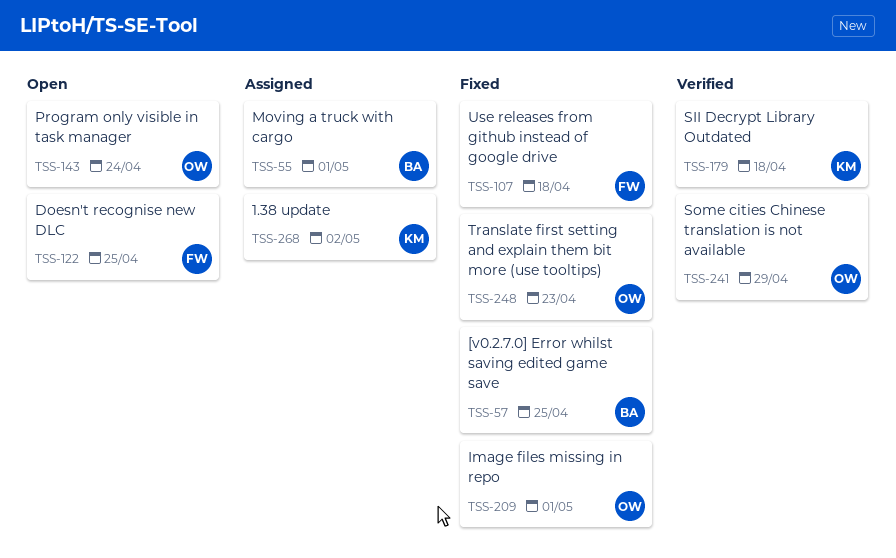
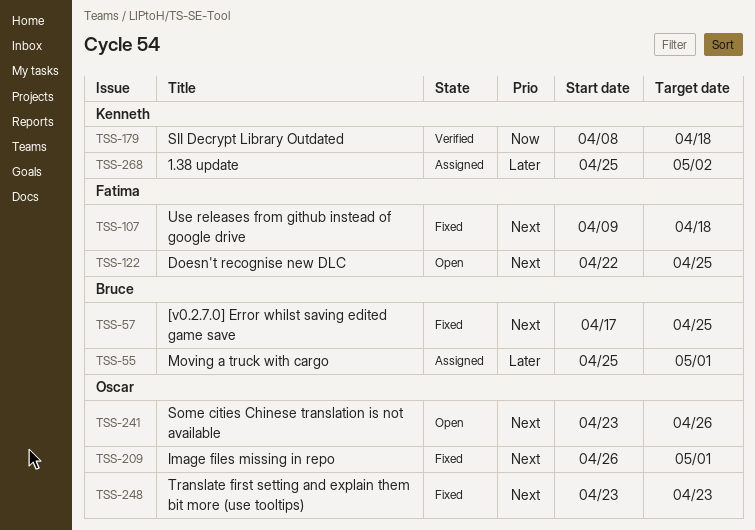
TSS-143: present -> none
TSS-241, status: Verified -> Open
TSS-241, due: Apr 29 -> Apr 26

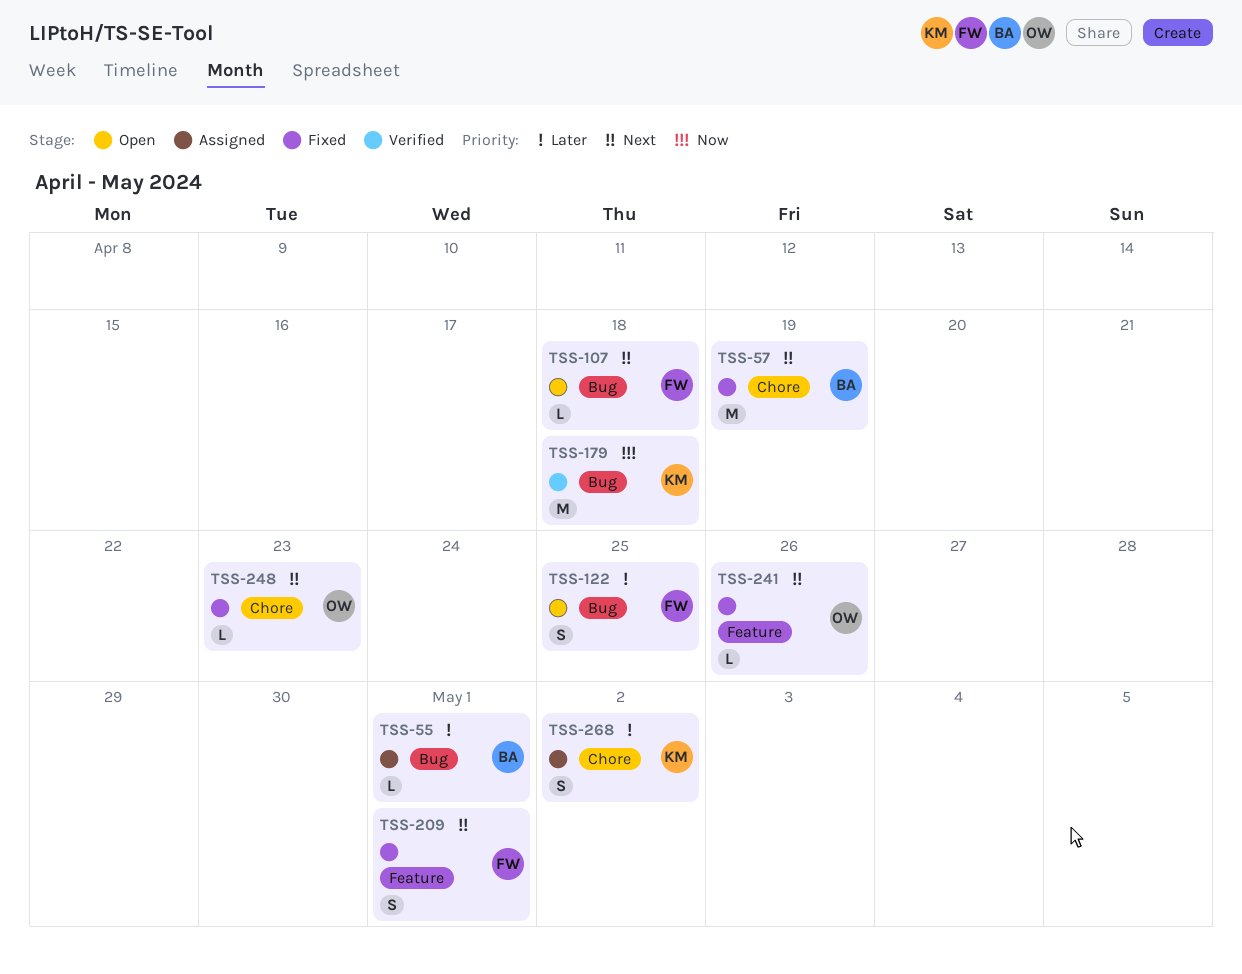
TSS-57, due: Apr 25 -> Apr 19
TSS-107, status: Fixed -> Open
TSS-122, priority: Next -> Later
TSS-209, owner: Oscar -> Fatima
TSS-241, status: Open -> Fixed

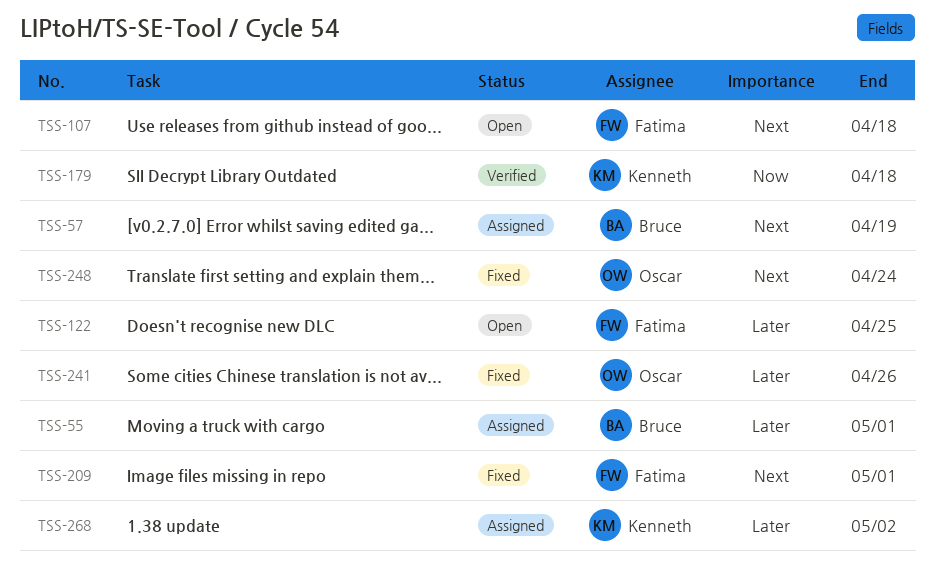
TSS-57, status: Fixed -> Assigned
TSS-241, priority: Next -> Later
TSS-248, due: Apr 23 -> Apr 24

